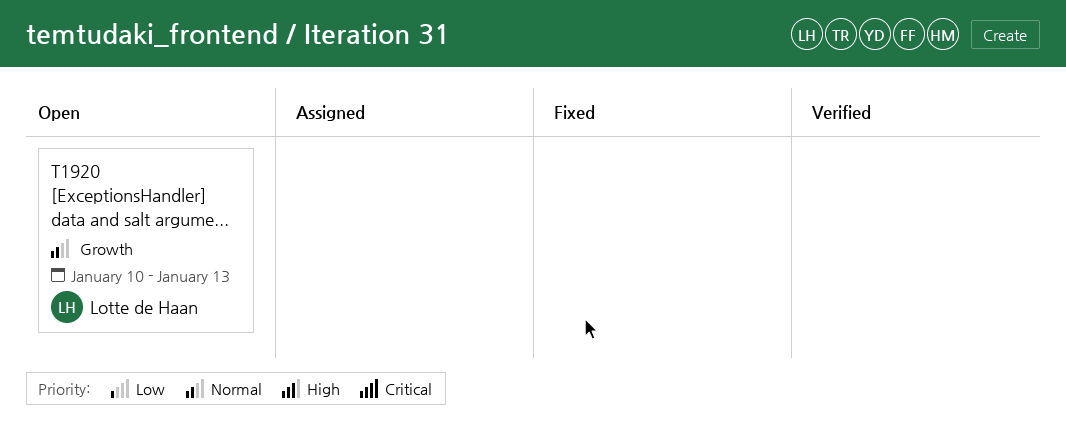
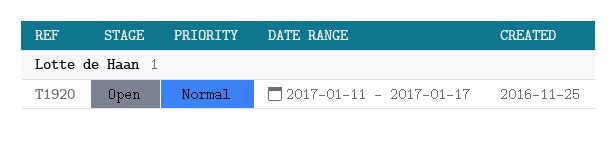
T1920, start: Jan 10 -> Jan 11
T1920, due: Jan 13 -> Jan 17

